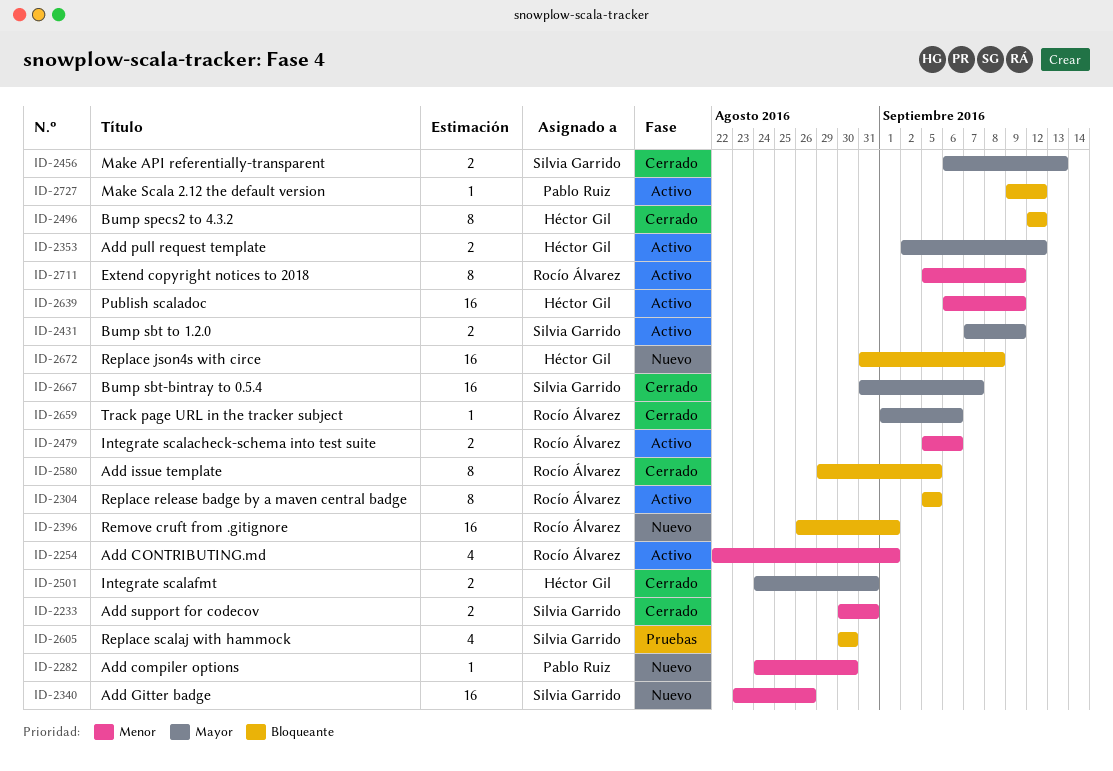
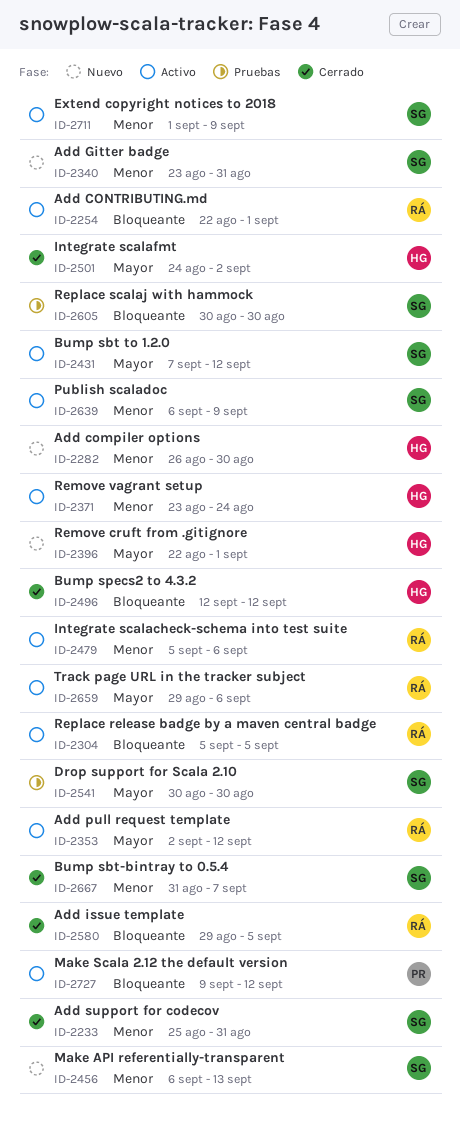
ID-2233, start: Aug 30 -> Aug 25
ID-2254, priority: Menor -> Bloqueante
ID-2282, owner: Pablo Ruiz -> Héctor Gil
ID-2282, start: Aug 24 -> Aug 26
ID-2340, due: Aug 26 -> Aug 31
ID-2353, owner: Héctor Gil -> Rocío Álvarez
ID-2371: none -> present
ID-2396, owner: Rocío Álvarez -> Héctor Gil
ID-2396, priority: Bloqueante -> Mayor
ID-2396, start: Aug 26 -> Aug 22
ID-2431, due: Sep 9 -> Sep 12
ID-2456, status: Cerrado -> Nuevo
ID-2456, priority: Mayor -> Menor
ID-2501, due: Aug 31 -> Sep 2
ID-2541: none -> present
ID-2639, owner: Héctor Gil -> Silvia Garrido
ID-2659, status: Cerrado -> Activo
ID-2659, start: Sep 1 -> Aug 29
ID-2667, priority: Mayor -> Menor
ID-2672: present -> none
ID-2711, owner: Rocío Álvarez -> Silvia Garrido
ID-2711, start: Sep 5 -> Sep 1

